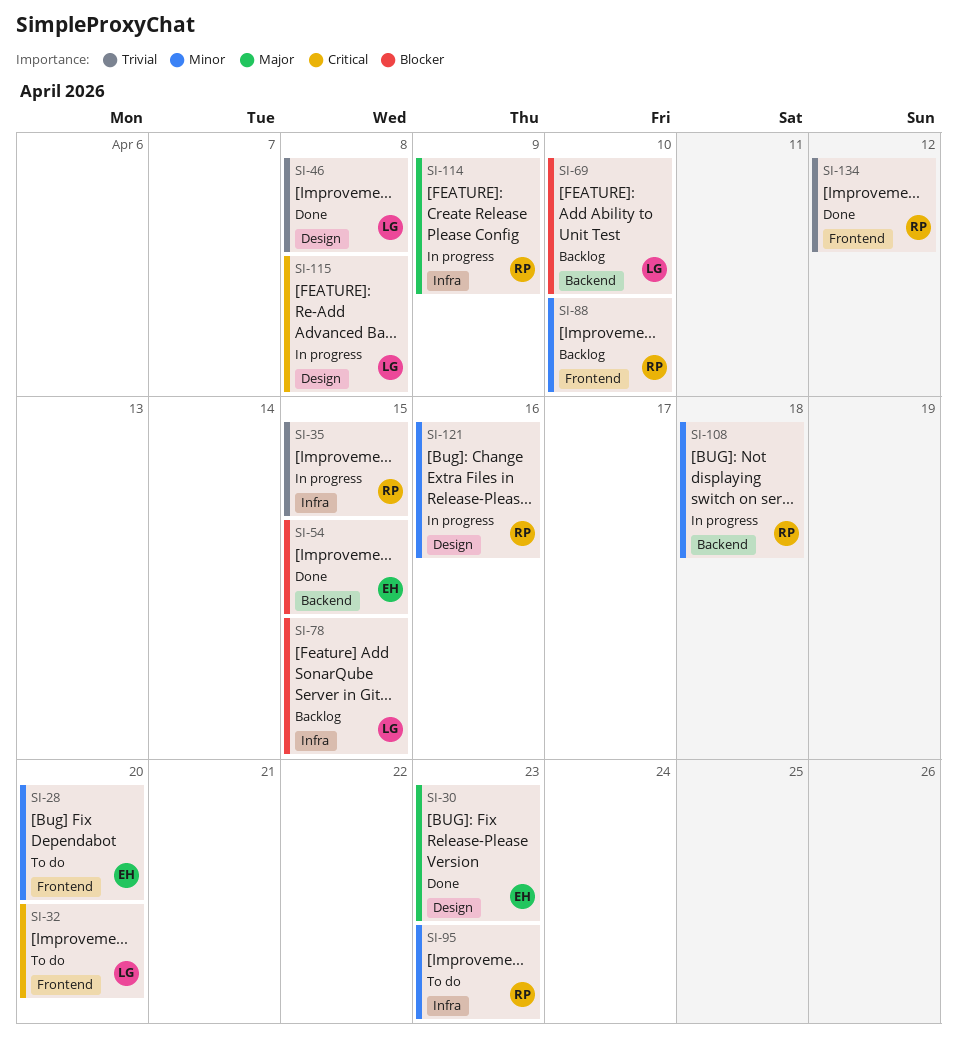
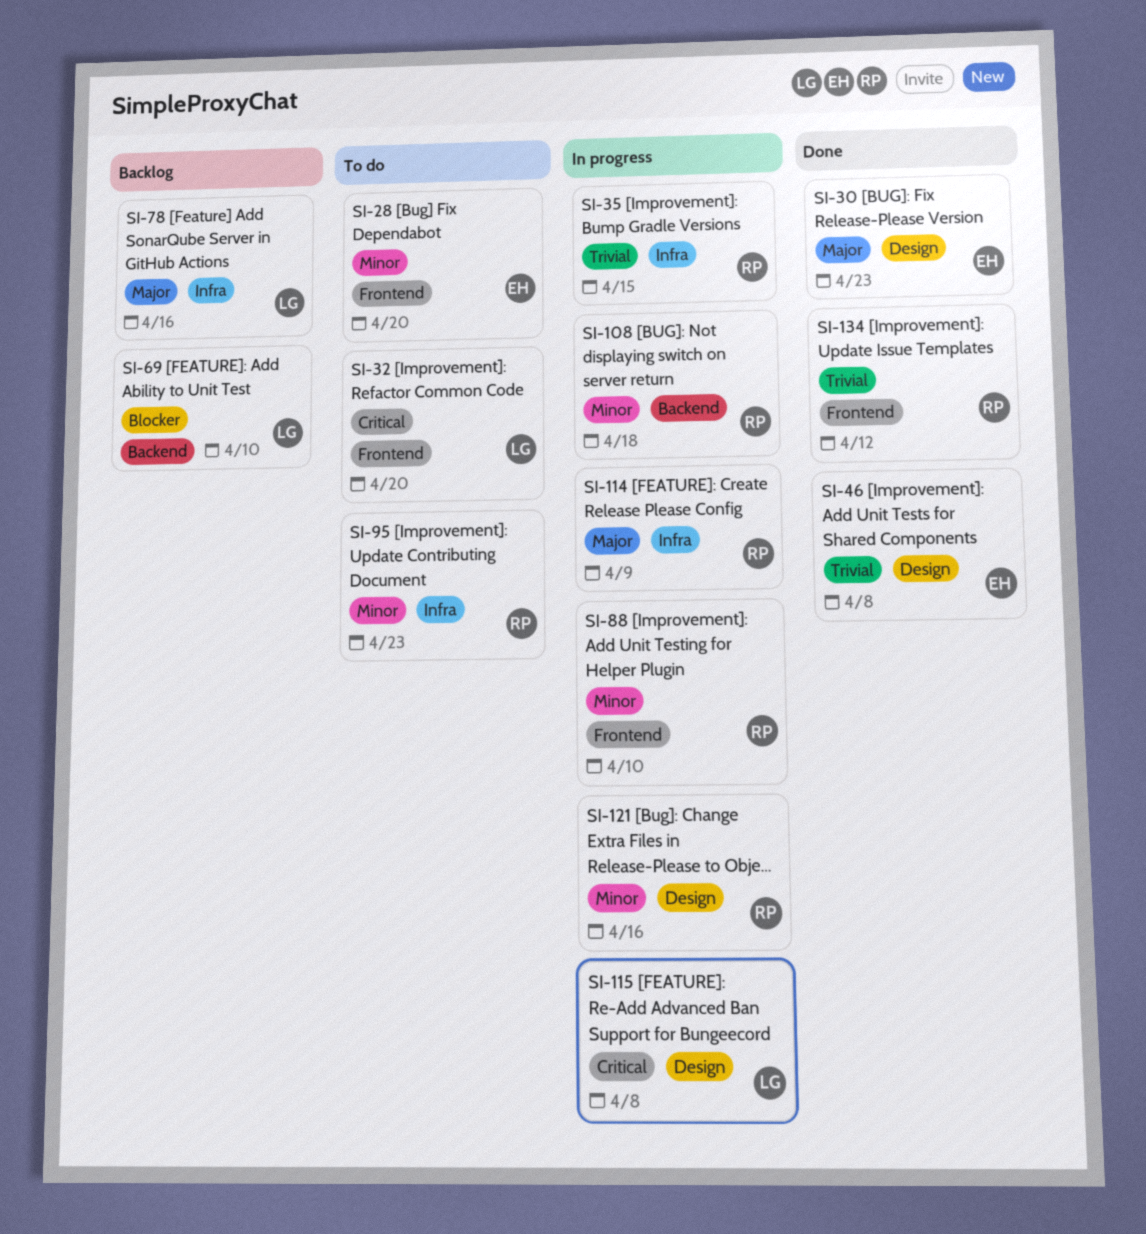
SI-46, owner: LG -> EH
SI-54: present -> none
SI-78, priority: Blocker -> Major
SI-78, due: Apr 15 -> Apr 16
SI-88, status: Backlog -> In progress

